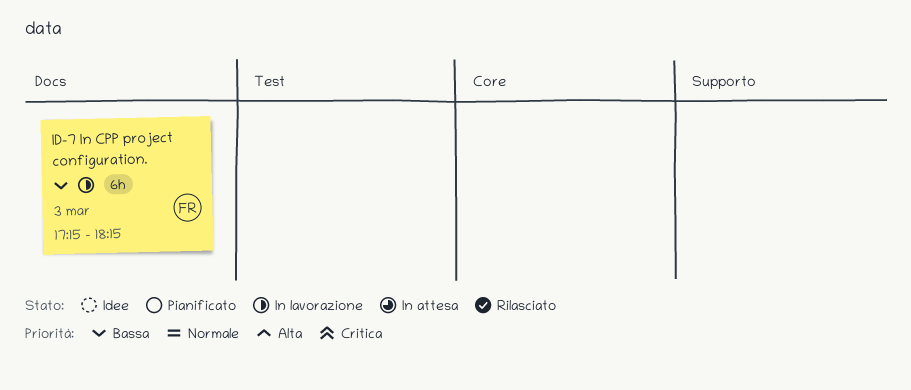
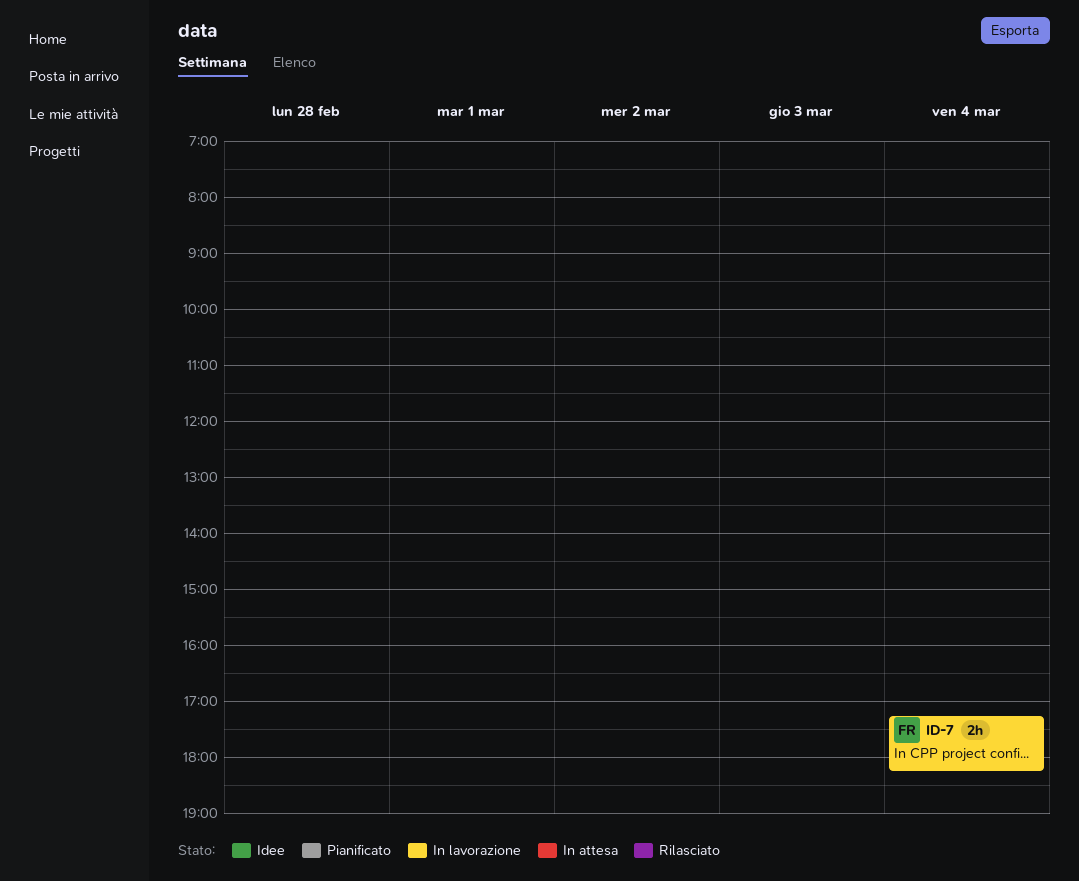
ID-7, estimate: 6h -> 2h
ID-7, day: Mar 3 -> Mar 4

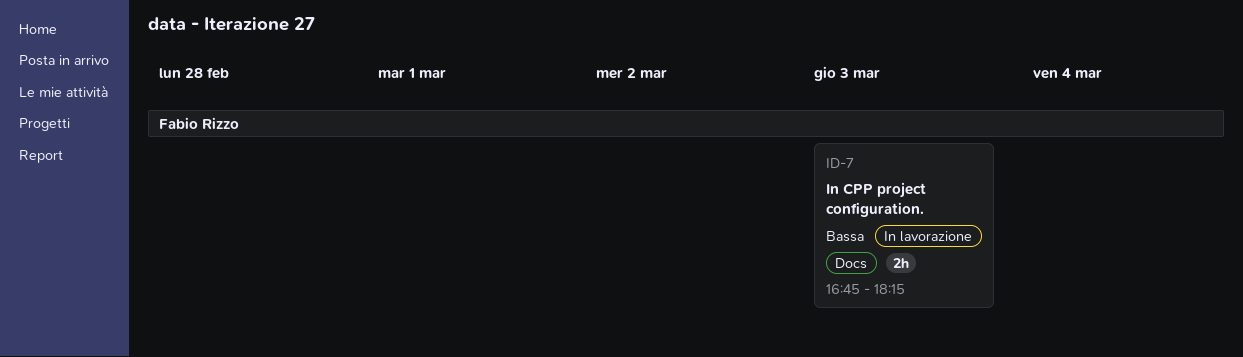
ID-7, day: Mar 4 -> Mar 3
ID-7, begins: 17:15 -> 16:45

